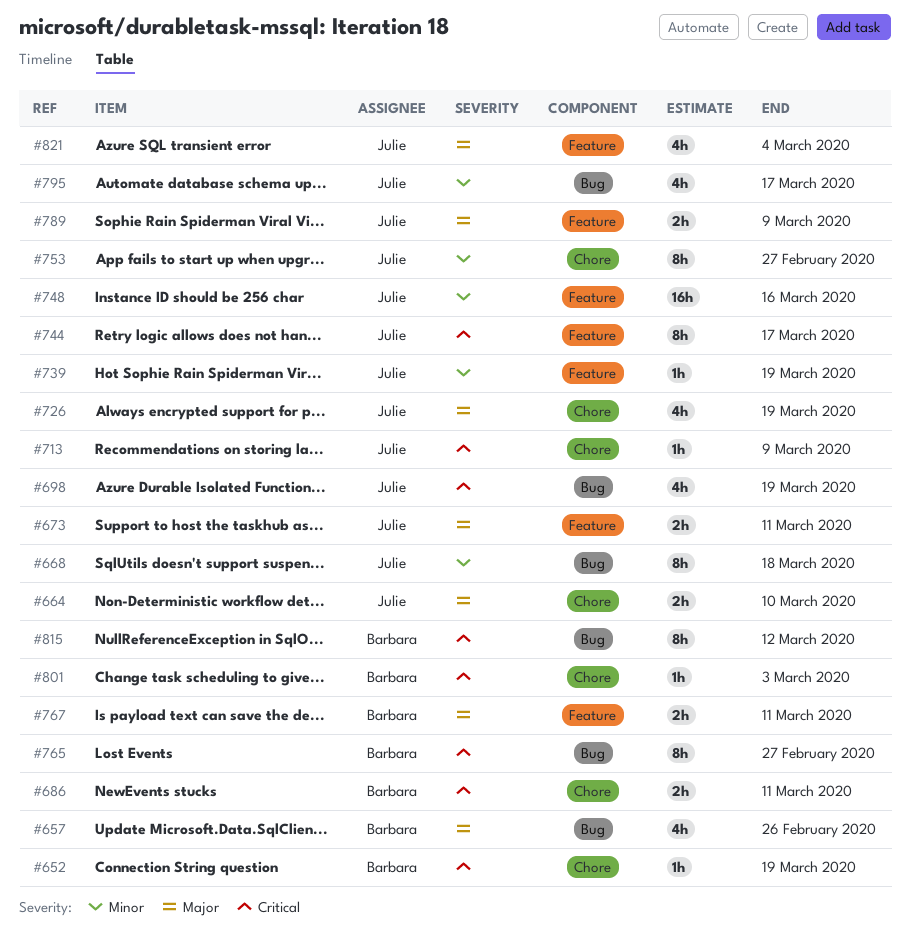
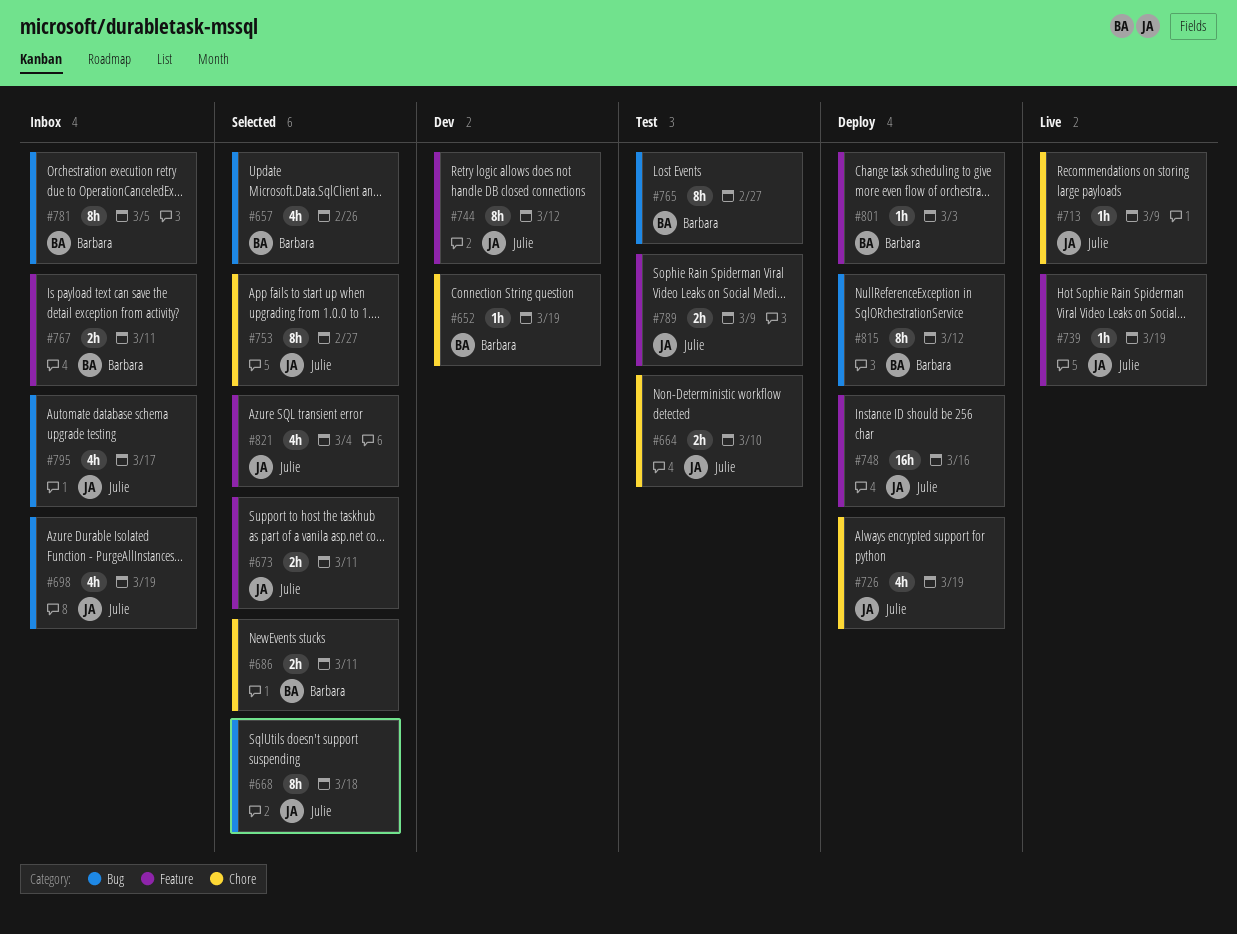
#744, due: Mar 17 -> Mar 12
#781: none -> present
#801, label: Chore -> Feature

